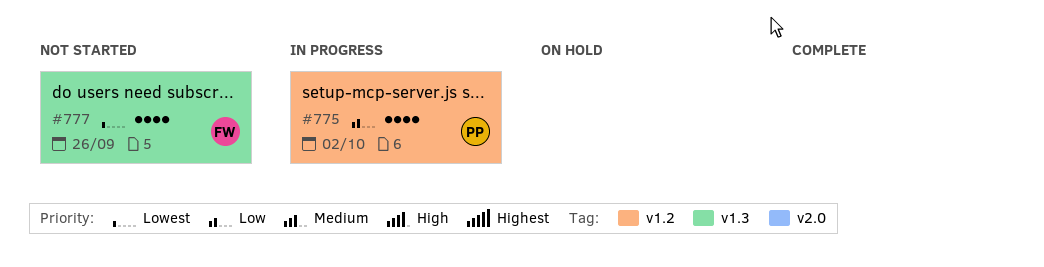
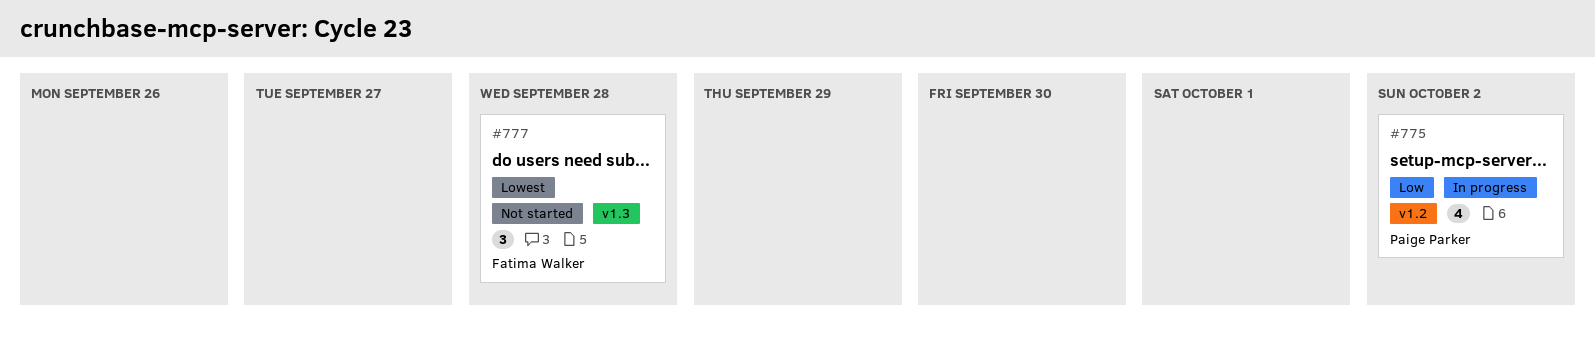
#777, estimate: 4 -> 3
#777, due: Sep 26 -> Sep 28

